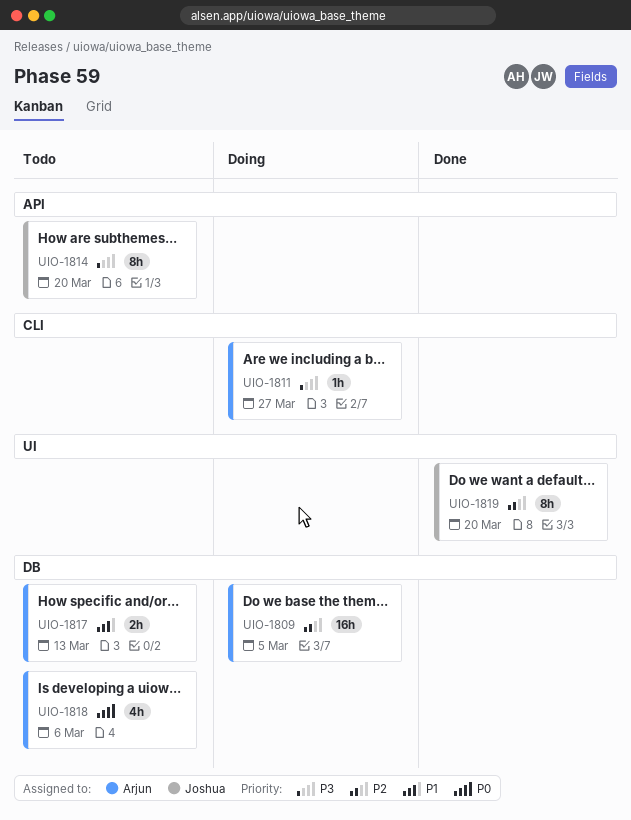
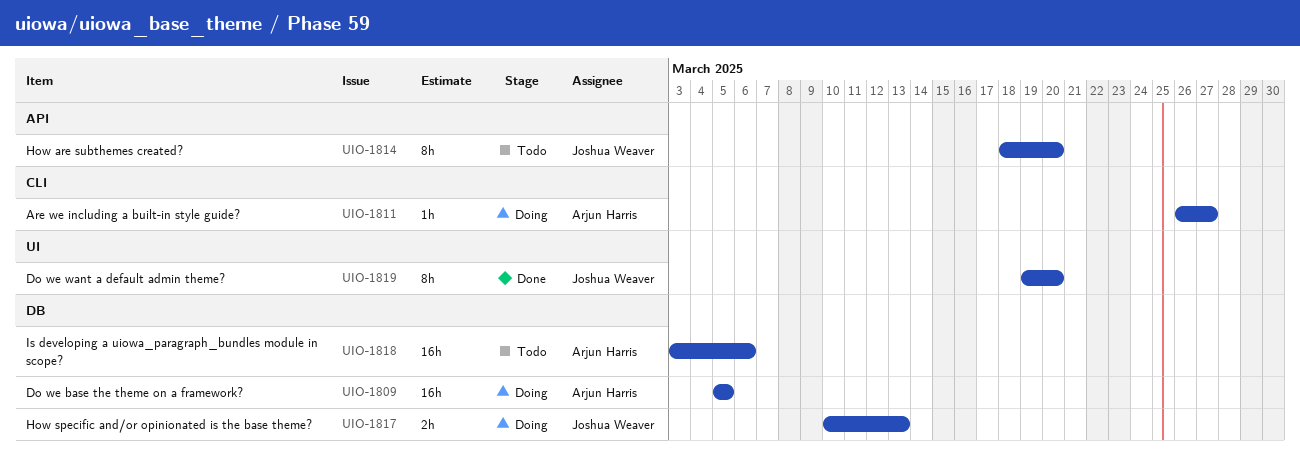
UIO-1817, status: Todo -> Doing
UIO-1817, owner: Arjun Harris -> Joshua Weaver
UIO-1818, estimate: 4h -> 16h

